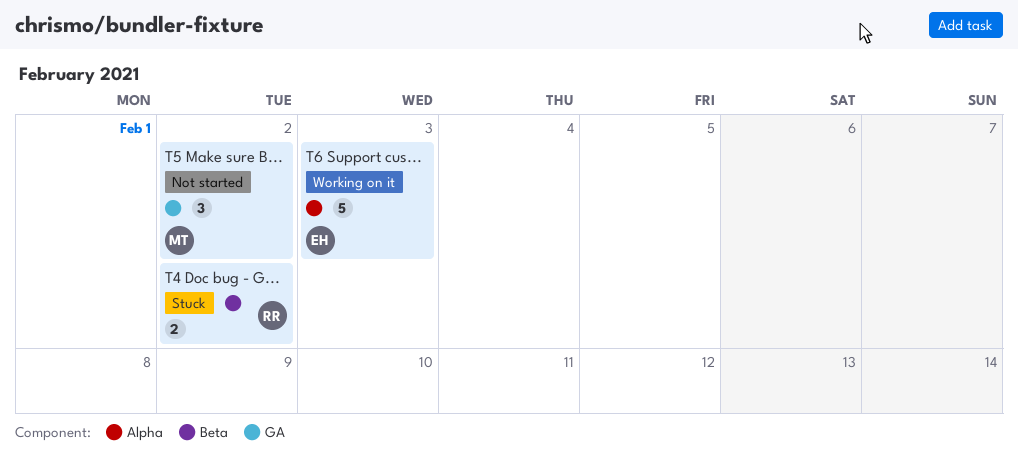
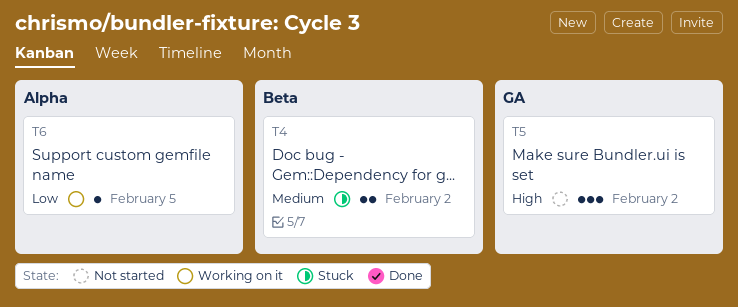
T6, estimate: 5 -> 1
T6, due: Feb 3 -> Feb 5

